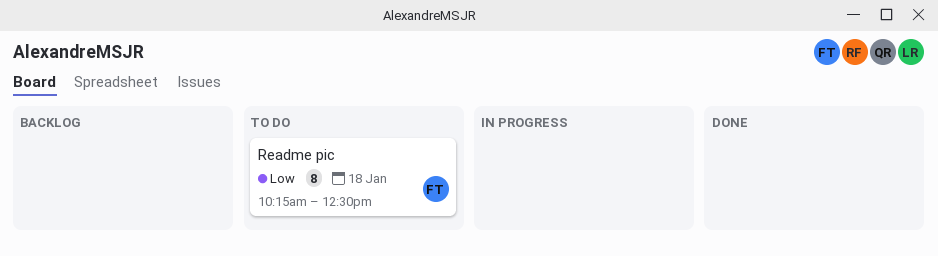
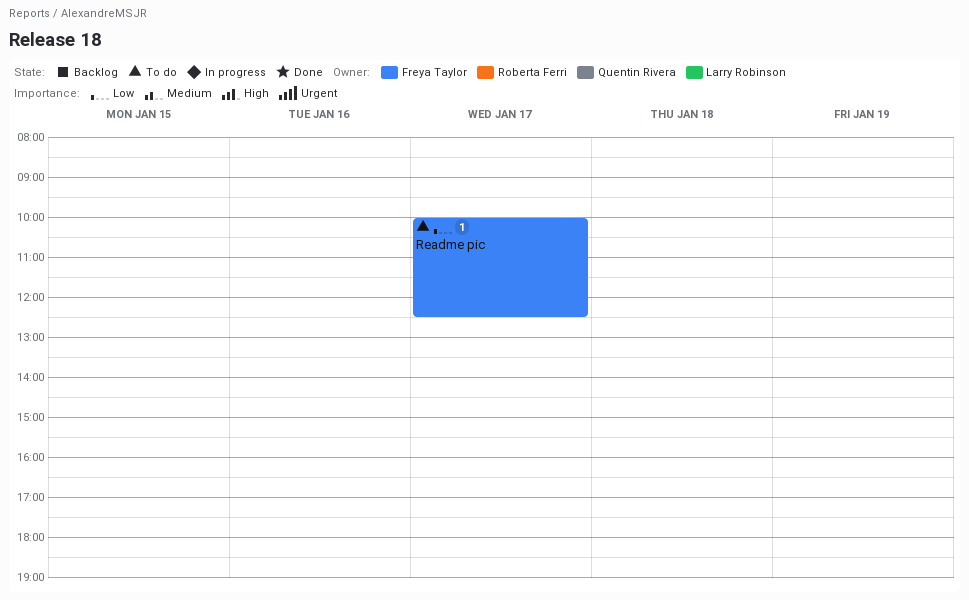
Readme pic, estimate: 8 -> 1
Readme pic, day: Jan 18 -> Jan 17
Readme pic, begins: 10:15 -> 10:00

